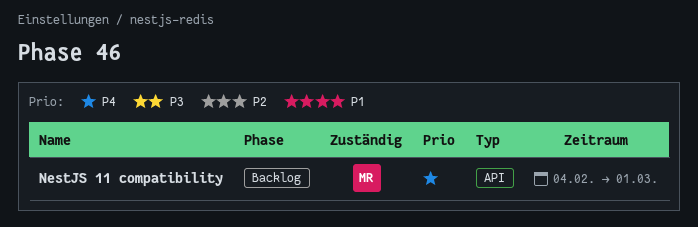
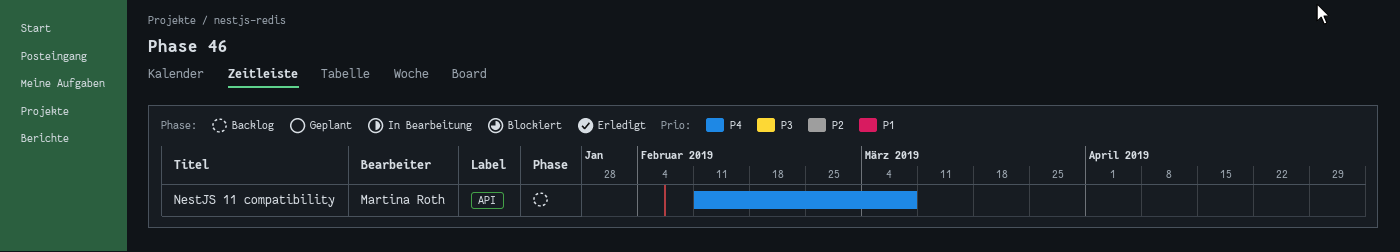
NestJS 11 compatibility, start: Feb 4 -> Feb 11
NestJS 11 compatibility, due: Mar 1 -> Mar 8

